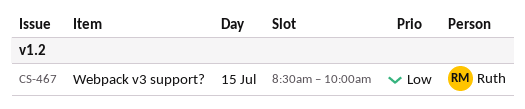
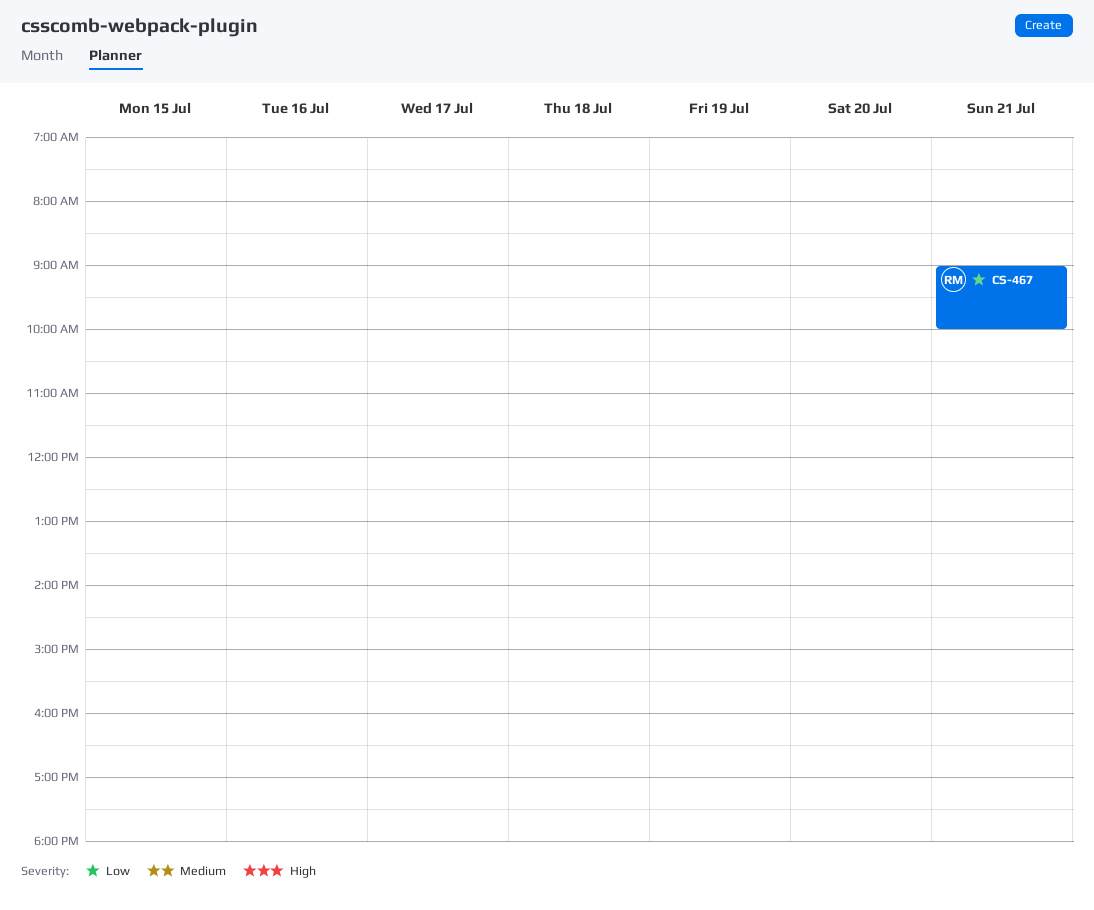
CS-467, day: Jul 15 -> Jul 21
CS-467, begins: 08:30 -> 09:00

